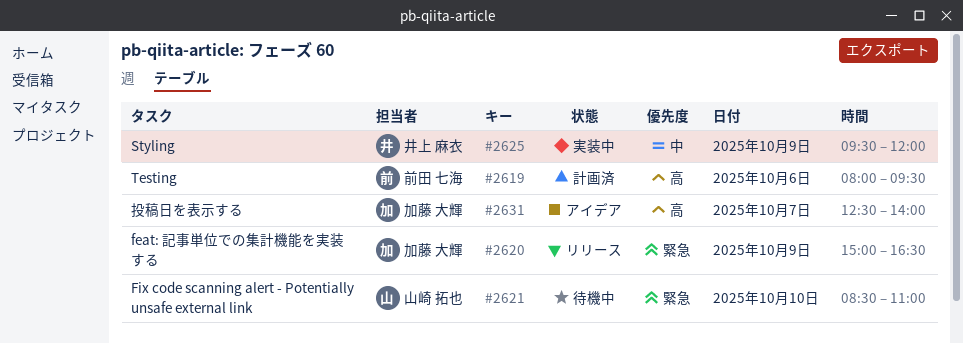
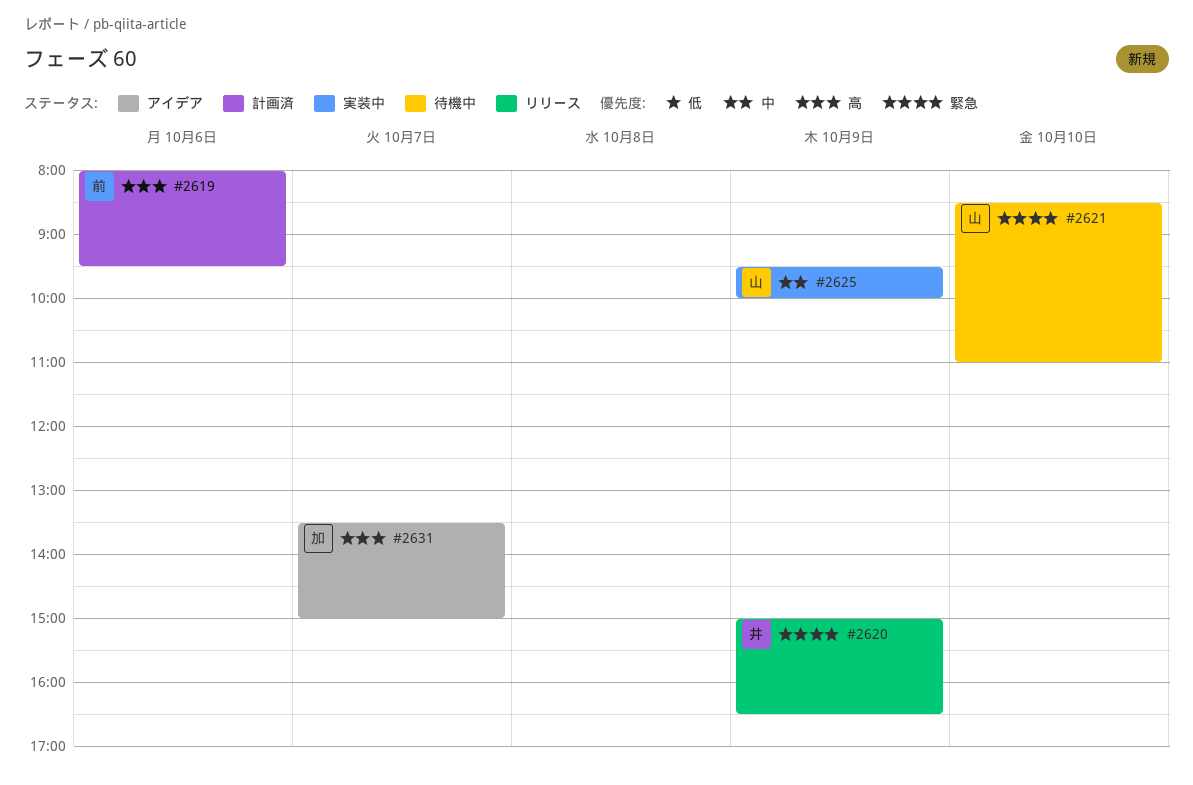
#2620, owner: 加藤 大輝 -> 井上 麻衣
#2625, owner: 井上 麻衣 -> 山崎 拓也
#2625, ends: 12:00 -> 10:00
#2631, begins: 12:30 -> 13:30
#2631, ends: 14:00 -> 15:00

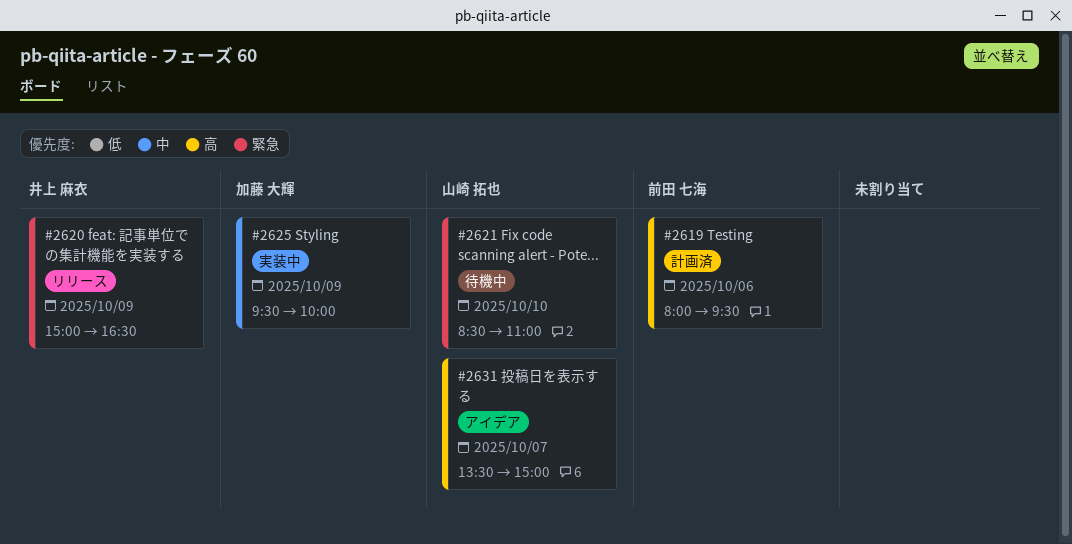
#2625, owner: 山崎 拓也 -> 加藤 大輝
#2631, owner: 加藤 大輝 -> 山崎 拓也

